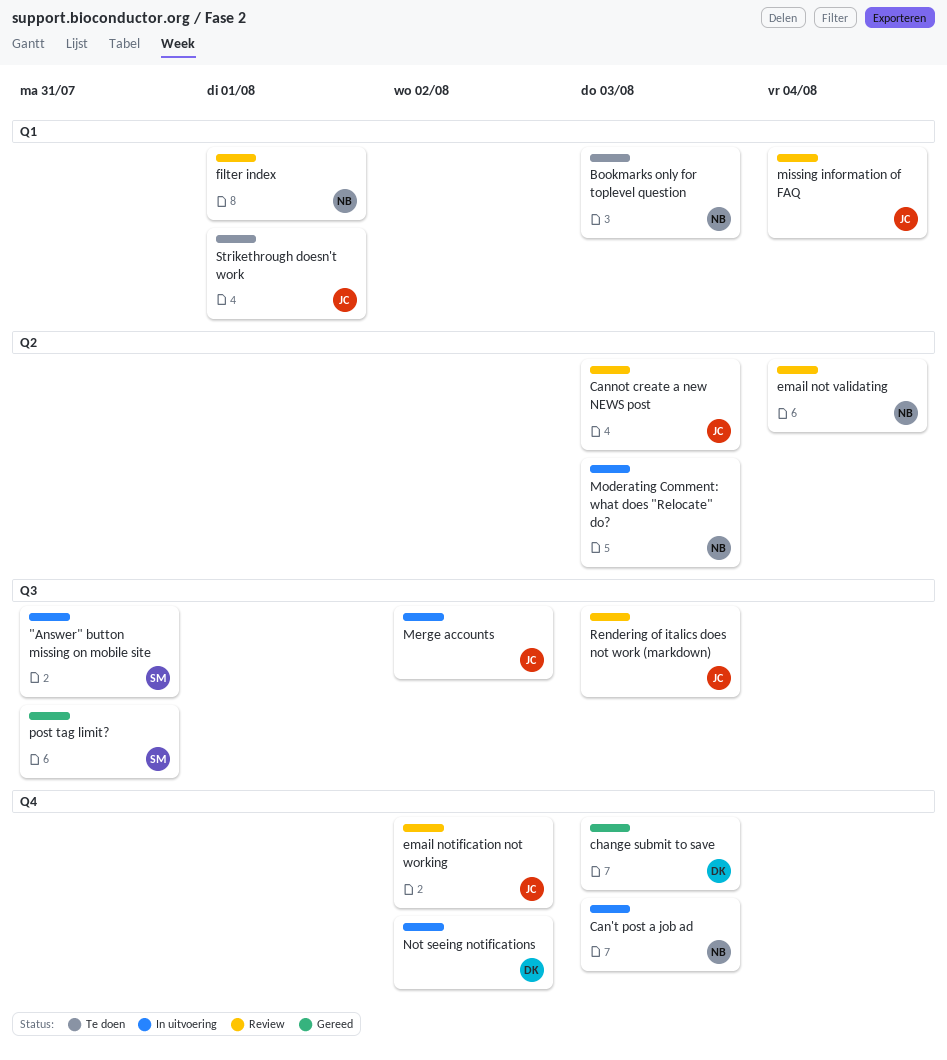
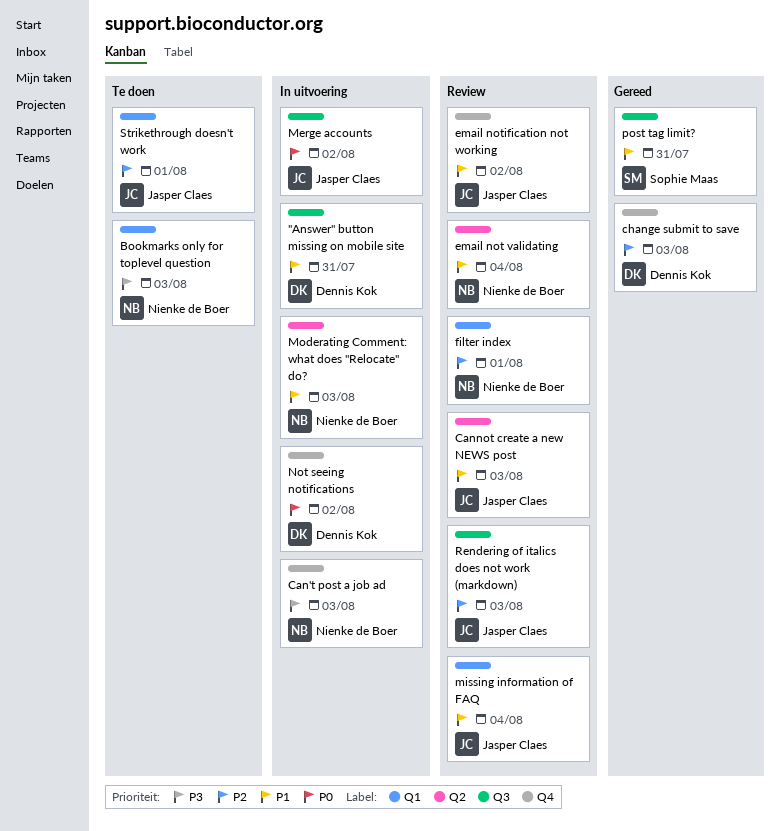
"Answer" button missing on mobile site, owner: Sophie Maas -> Dennis Kok

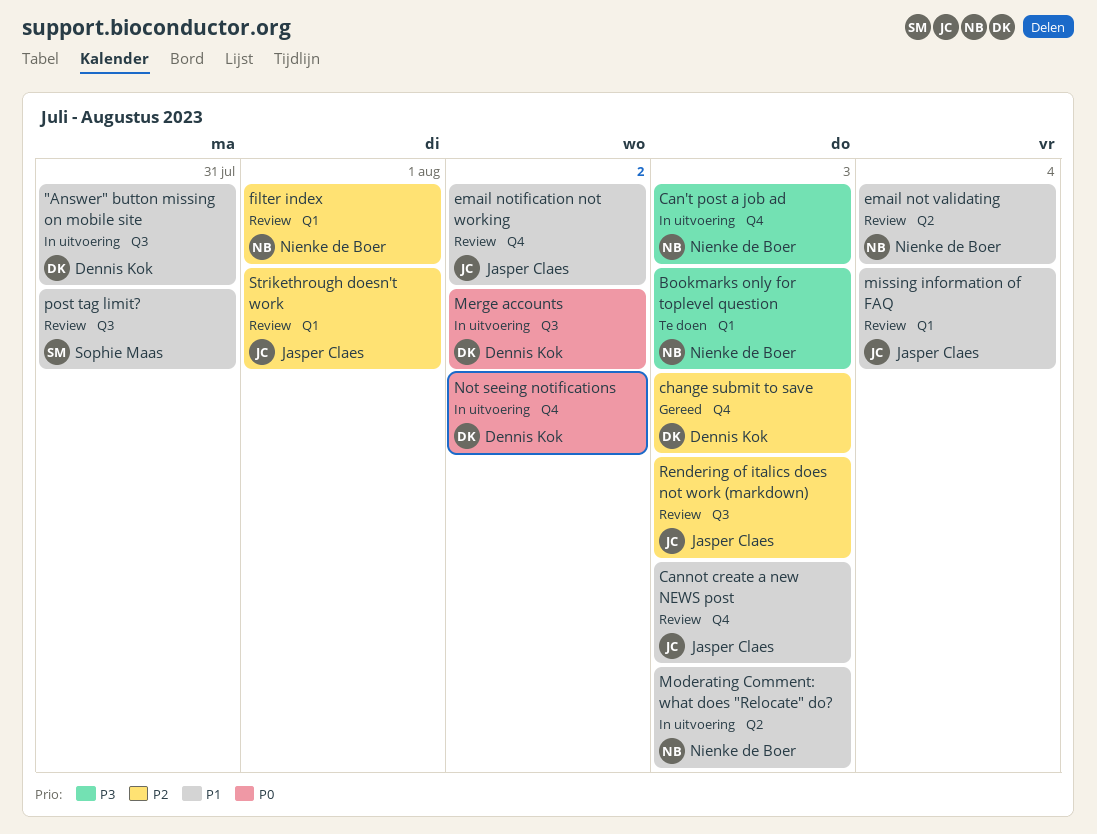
Cannot create a new NEWS post, label: Q2 -> Q4
Merge accounts, owner: Jasper Claes -> Dennis Kok
post tag limit?, status: Gereed -> Review
Strikethrough doesn't work, status: Te doen -> Review

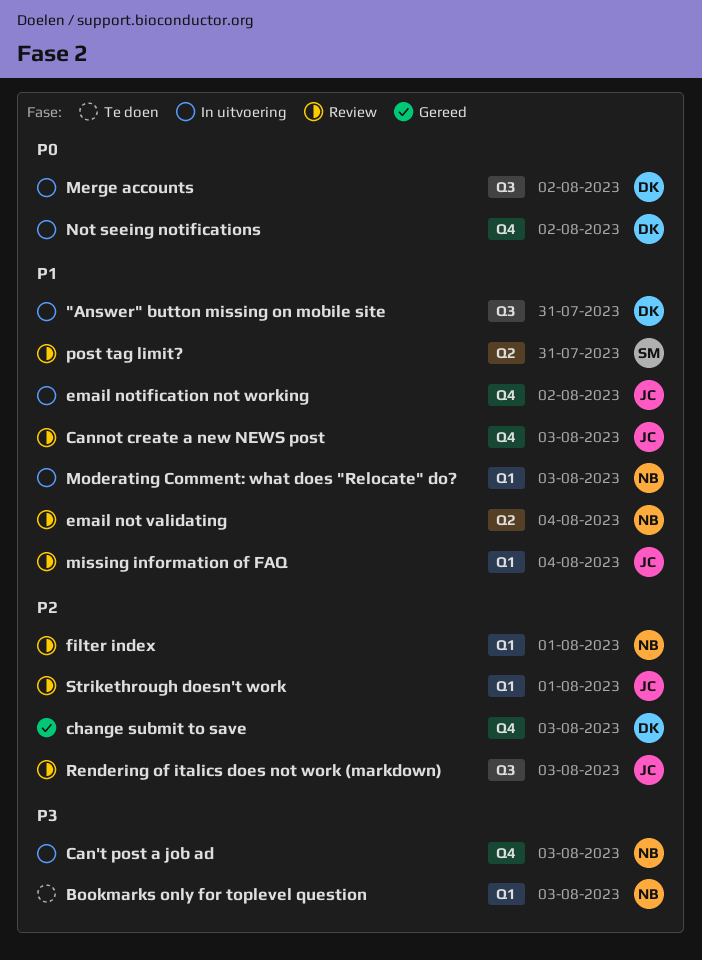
email notification not working, status: Review -> In uitvoering
Moderating Comment: what does "Relocate" do?, label: Q2 -> Q1
post tag limit?, label: Q3 -> Q2

